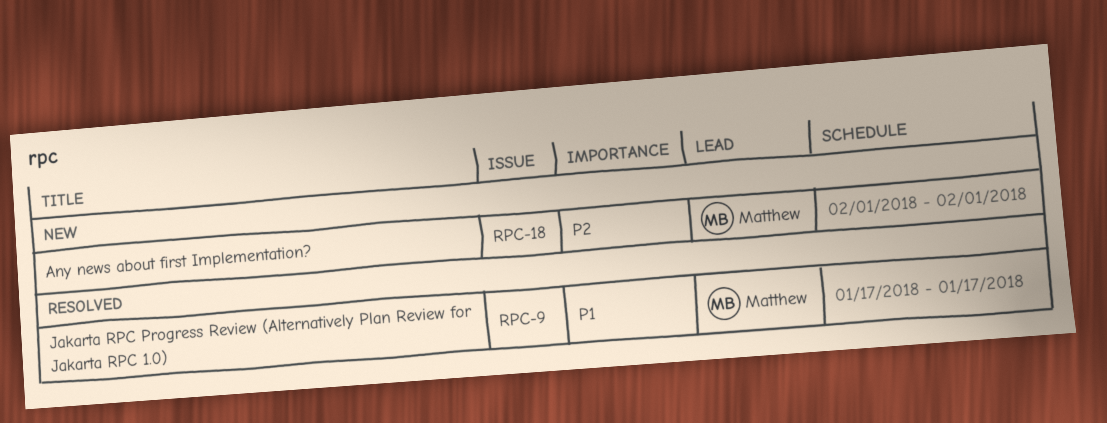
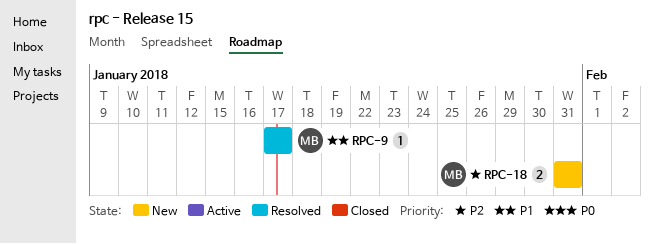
RPC-18, start: Feb 1 -> Jan 31
RPC-18, due: Feb 1 -> Jan 31

